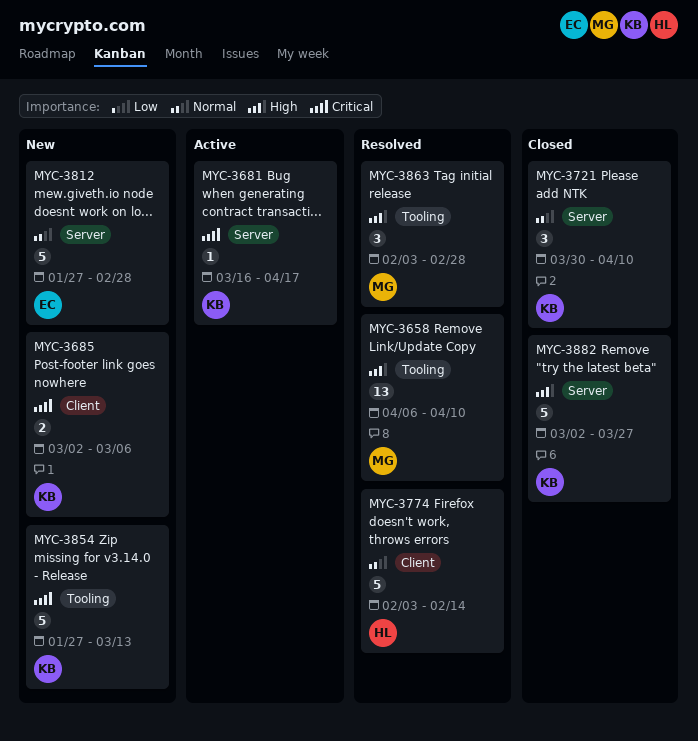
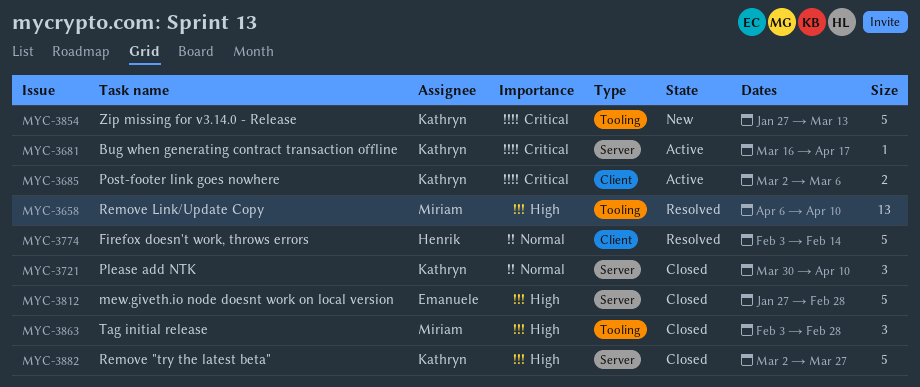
MYC-3685, status: New -> Active
MYC-3812, status: New -> Closed
MYC-3812, priority: Normal -> High
MYC-3863, status: Resolved -> Closed

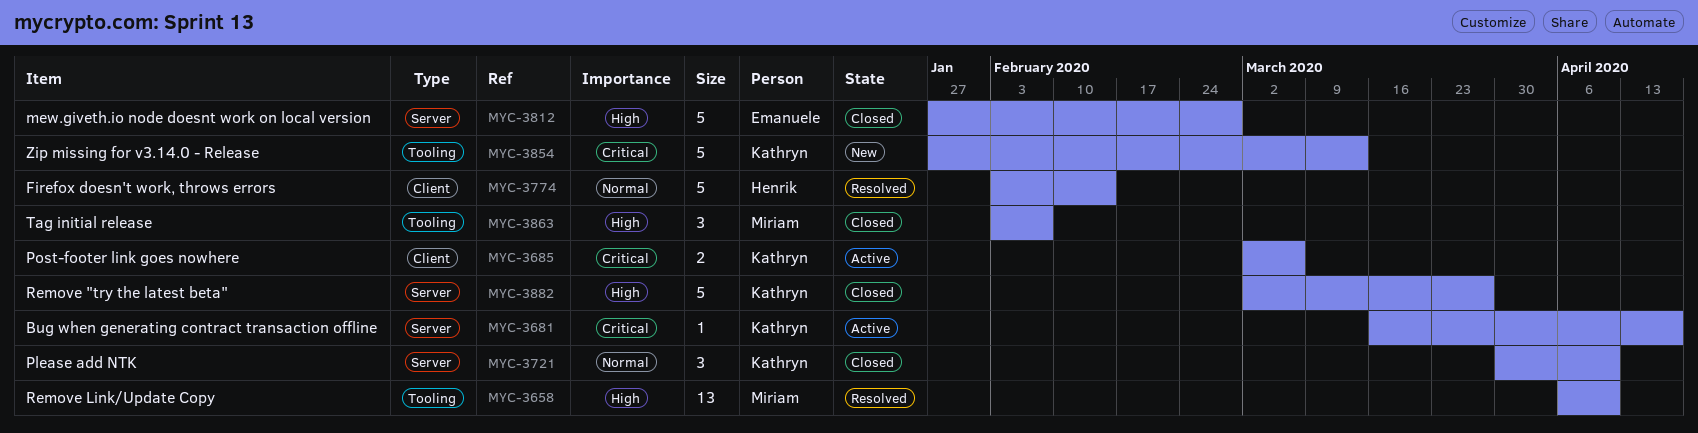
MYC-3863, due: Feb 28 -> Feb 7

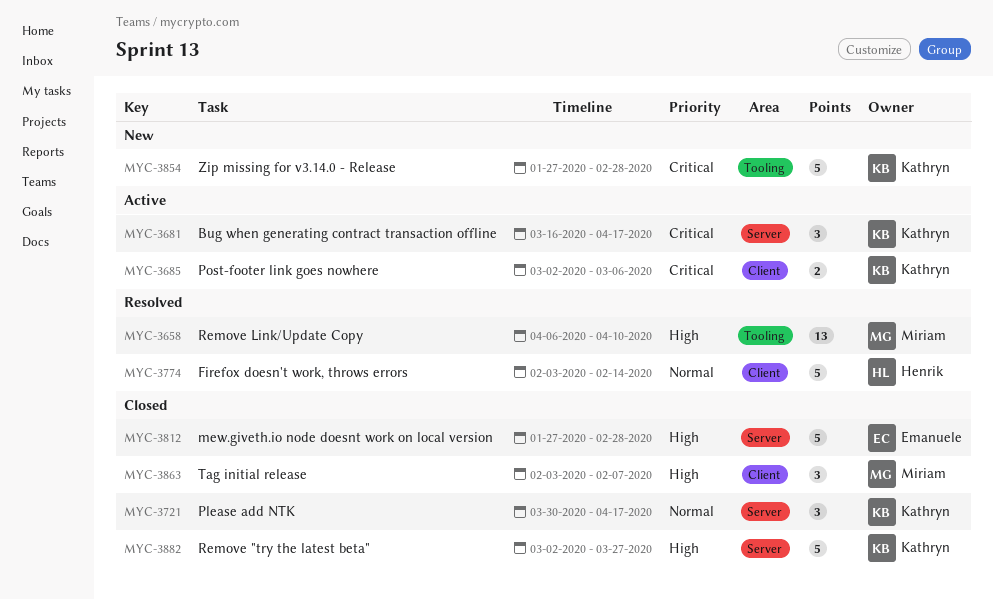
MYC-3681, estimate: 1 -> 3
MYC-3721, due: Apr 10 -> Apr 17
MYC-3854, due: Mar 13 -> Feb 28
MYC-3863, label: Tooling -> Client

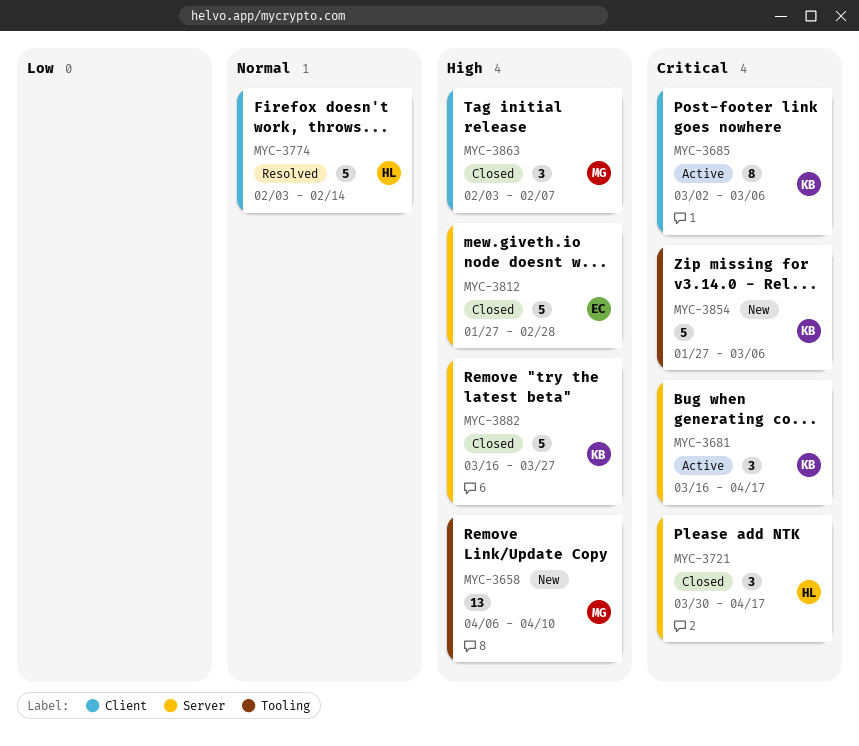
MYC-3658, status: Resolved -> New
MYC-3685, estimate: 2 -> 8
MYC-3721, owner: Kathryn -> Henrik
MYC-3721, priority: Normal -> Critical
MYC-3854, due: Feb 28 -> Mar 6
MYC-3882, start: Mar 2 -> Mar 16

